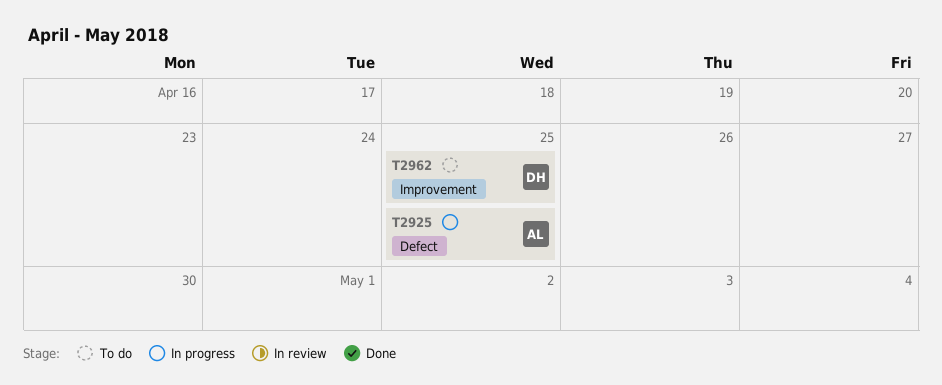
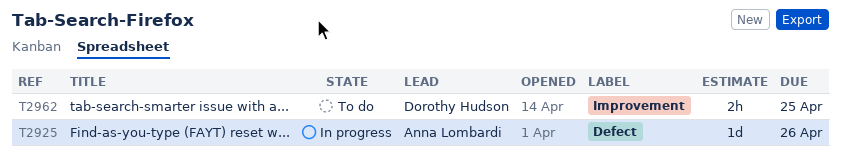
T2925, due: Apr 25 -> Apr 26

